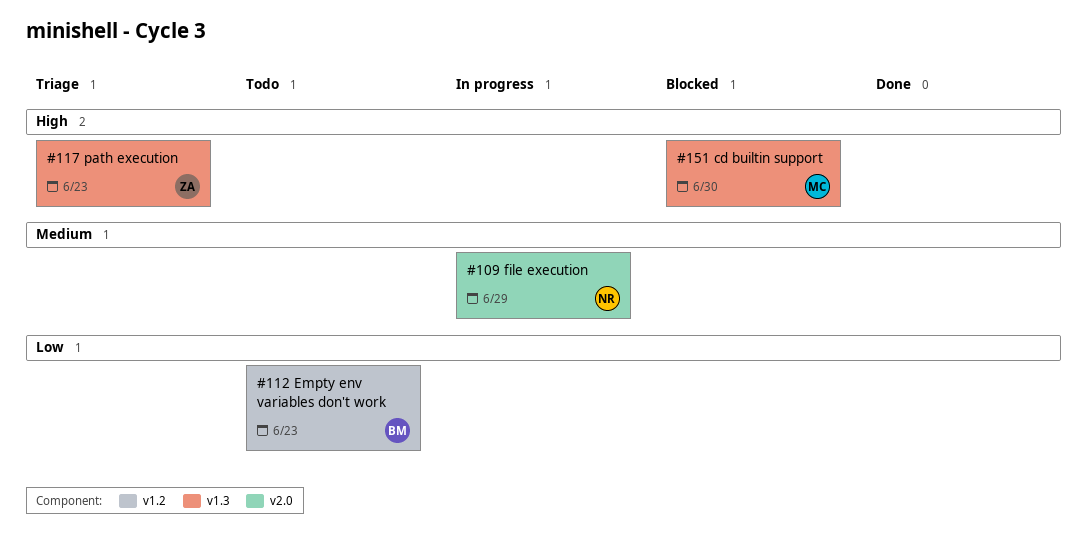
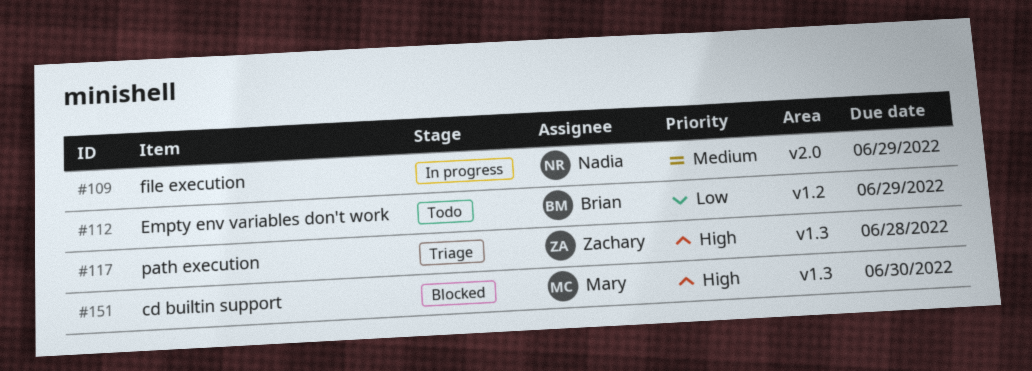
#112, due: Jun 23 -> Jun 29
#117, due: Jun 23 -> Jun 28

